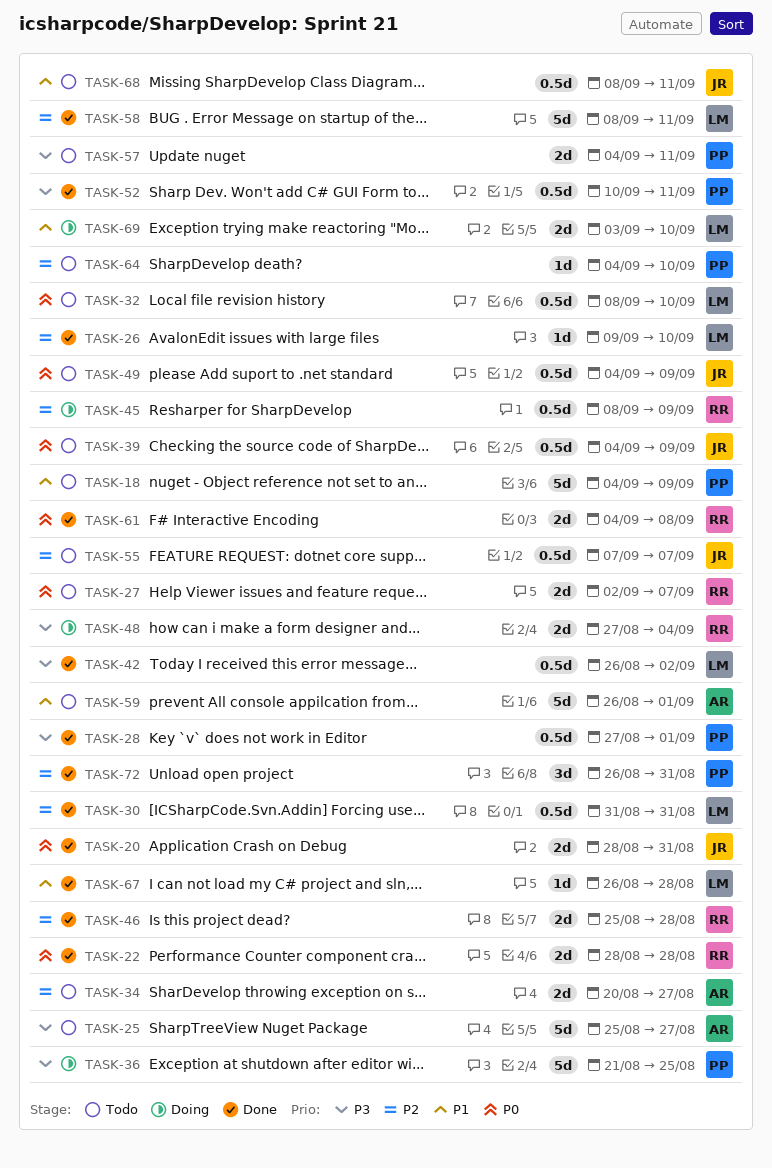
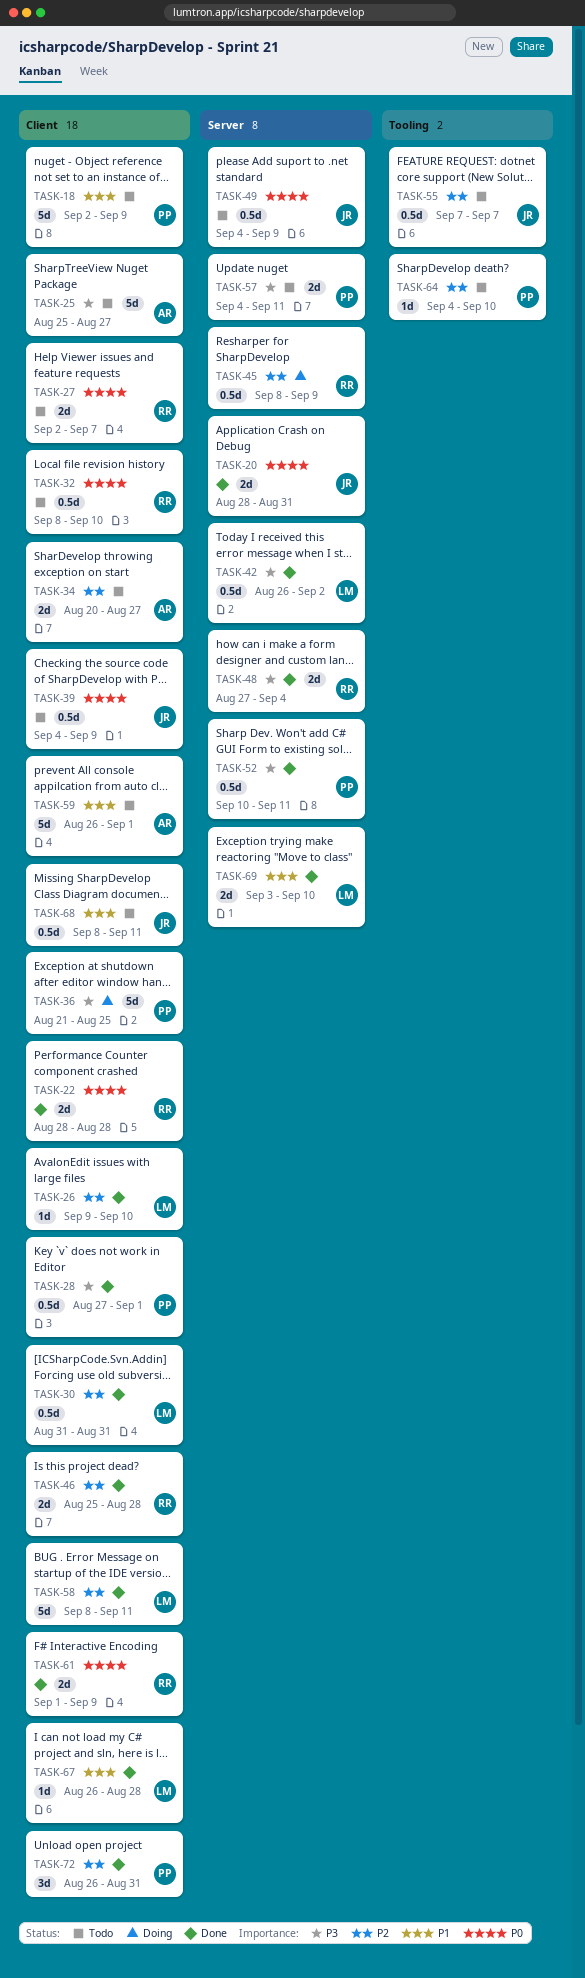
TASK-18, start: Sep 4 -> Sep 2
TASK-32, owner: LM -> RR
TASK-48, status: Doing -> Done
TASK-61, start: Sep 4 -> Sep 1
TASK-61, due: Sep 8 -> Sep 9
TASK-69, status: Doing -> Done

